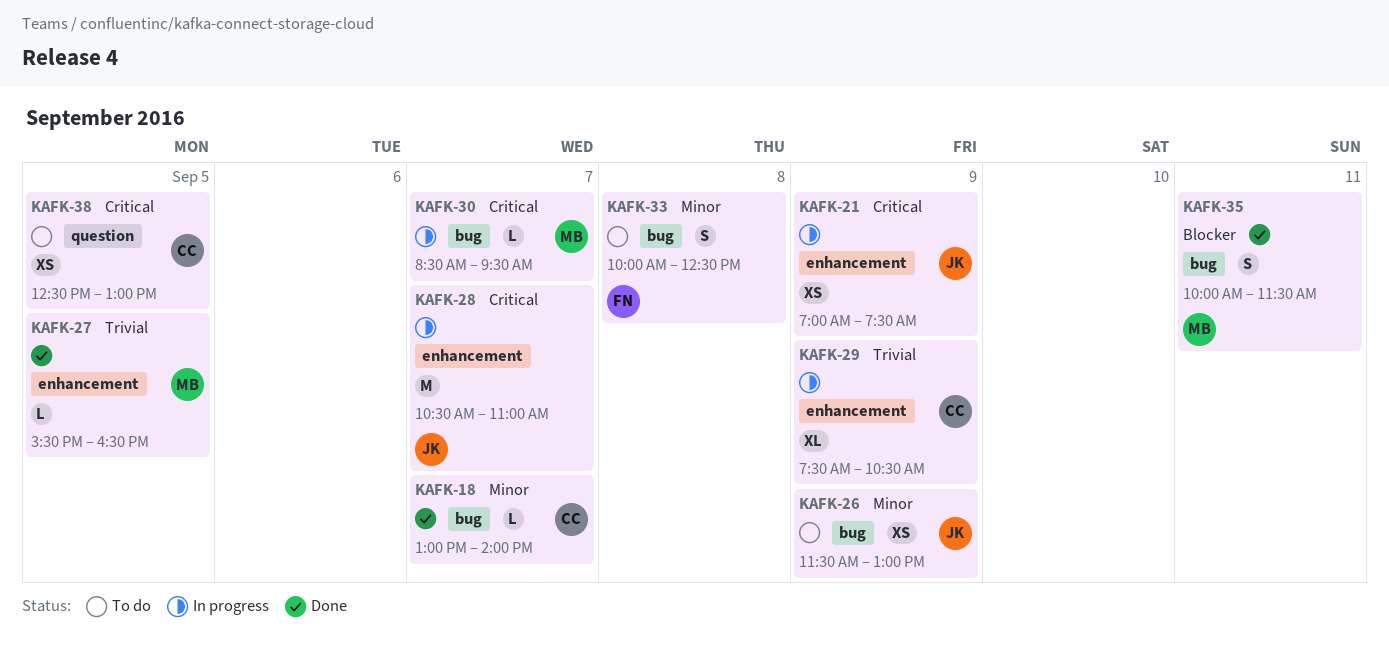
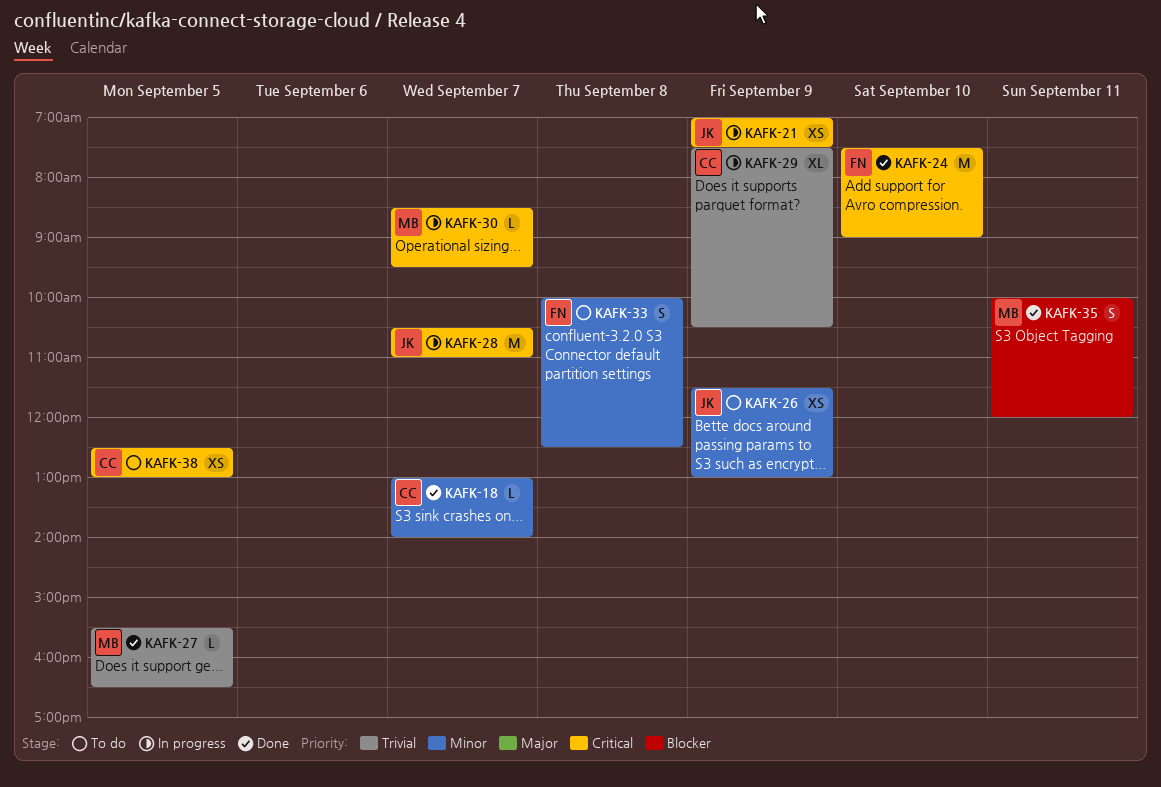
KAFK-24: none -> present
KAFK-35, ends: 11:30 -> 12:00

